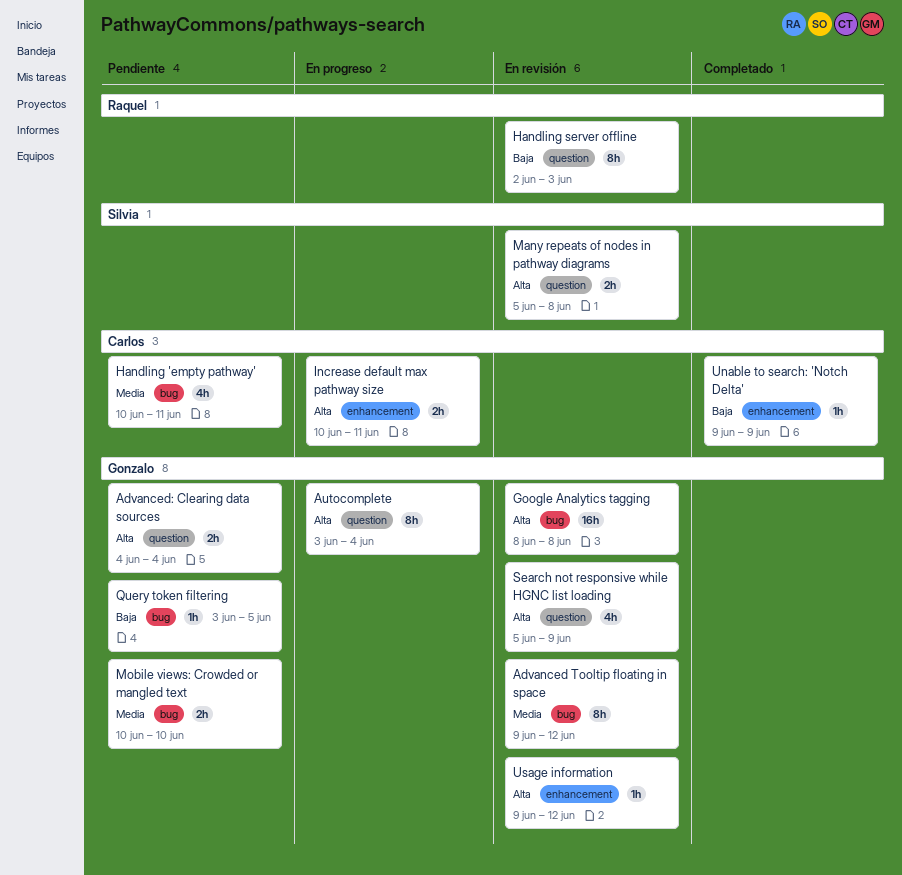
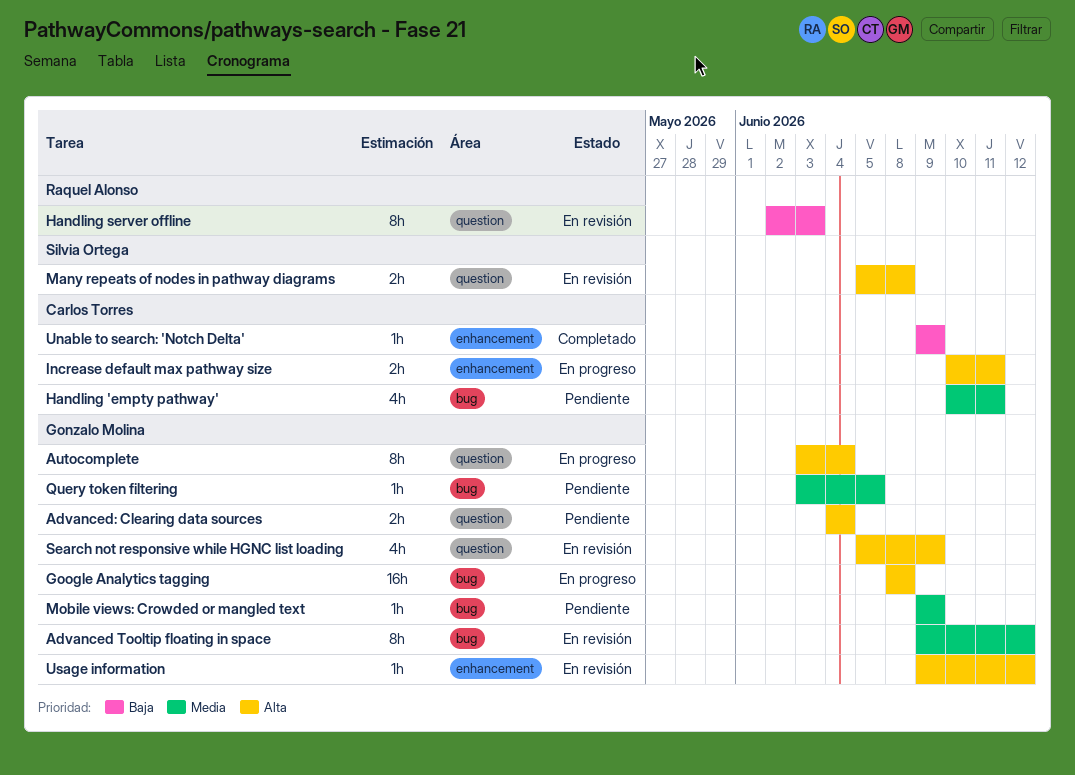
Google Analytics tagging, status: En revisión -> En progreso
Mobile views: Crowded or mangled text, estimate: 2h -> 1h
Mobile views: Crowded or mangled text, start: Jun 10 -> Jun 9
Mobile views: Crowded or mangled text, due: Jun 10 -> Jun 9
Query token filtering, priority: Baja -> Media

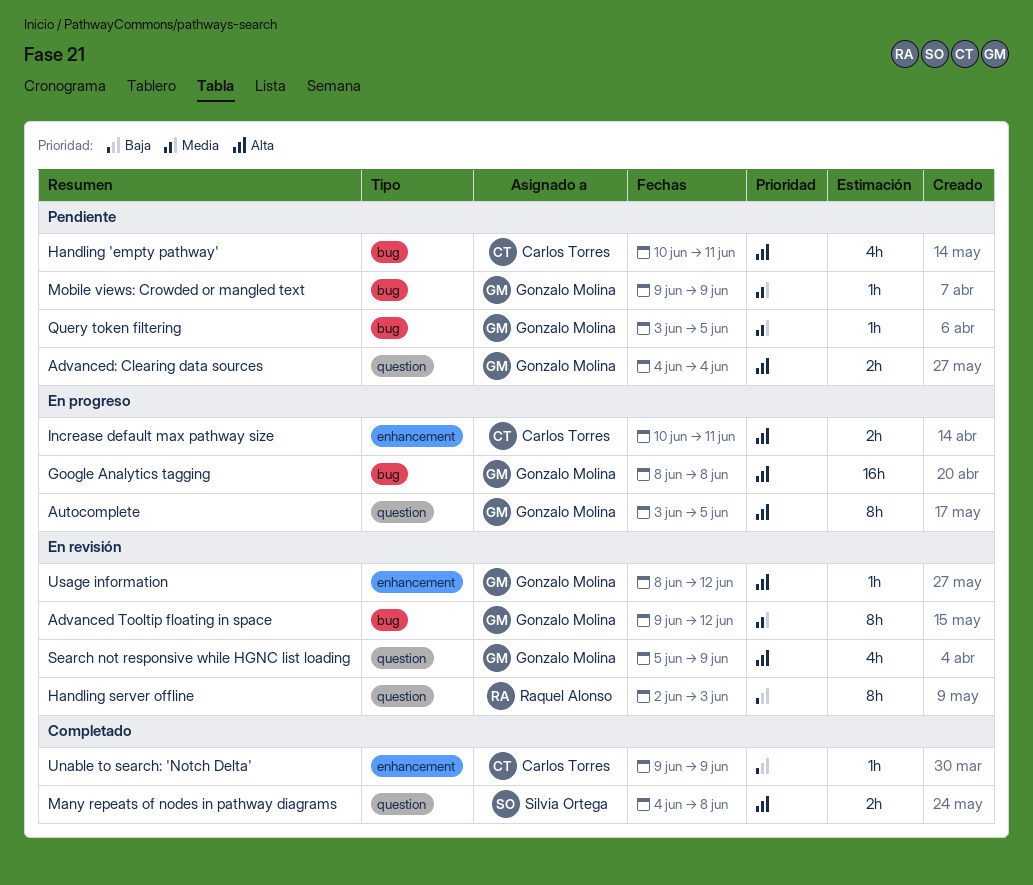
Autocomplete, due: Jun 4 -> Jun 5
Handling 'empty pathway', priority: Media -> Alta
Many repeats of nodes in pathway diagrams, status: En revisión -> Completado
Many repeats of nodes in pathway diagrams, start: Jun 5 -> Jun 4
Usage information, start: Jun 9 -> Jun 8

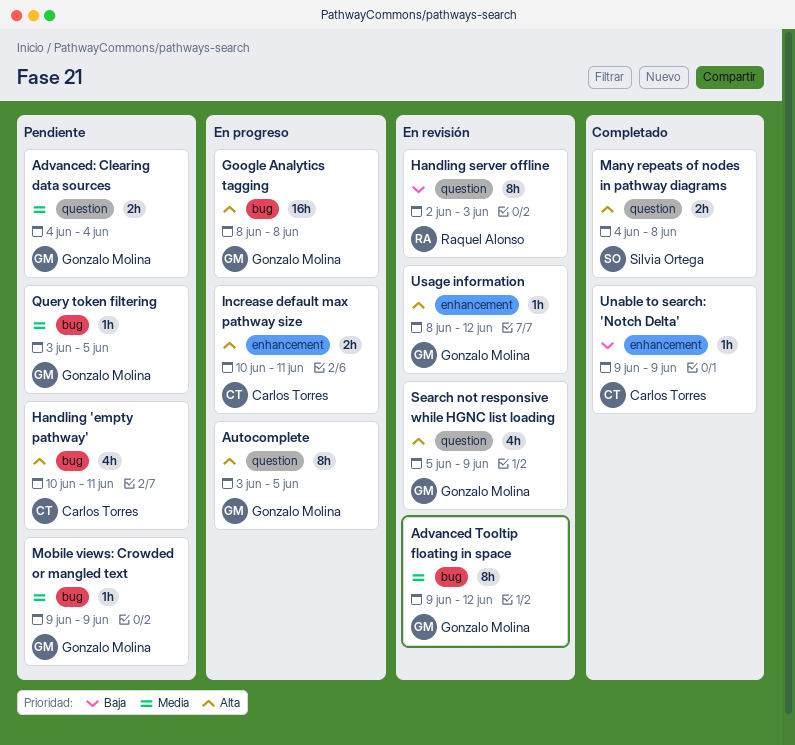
Advanced: Clearing data sources, priority: Alta -> Media

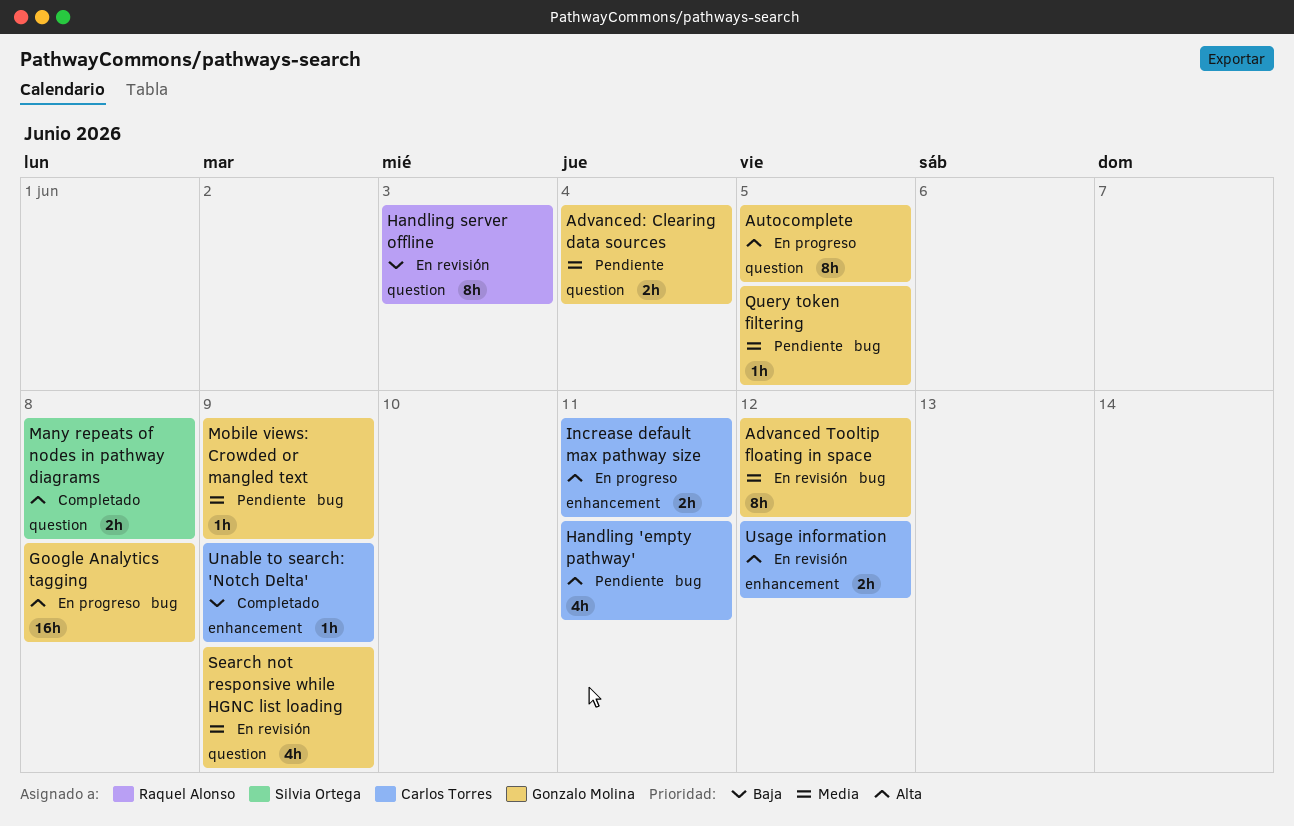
Search not responsive while HGNC list loading, priority: Alta -> Media
Usage information, owner: Gonzalo Molina -> Carlos Torres
Usage information, estimate: 1h -> 2h

